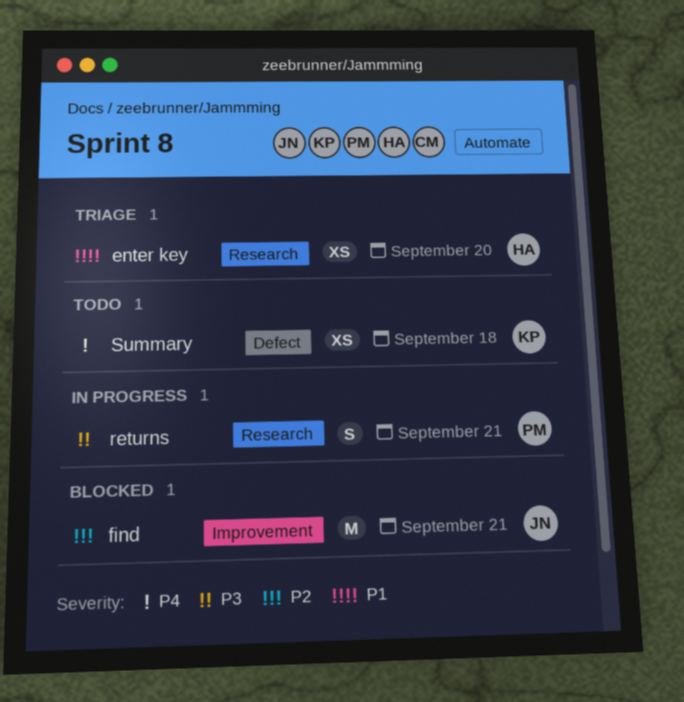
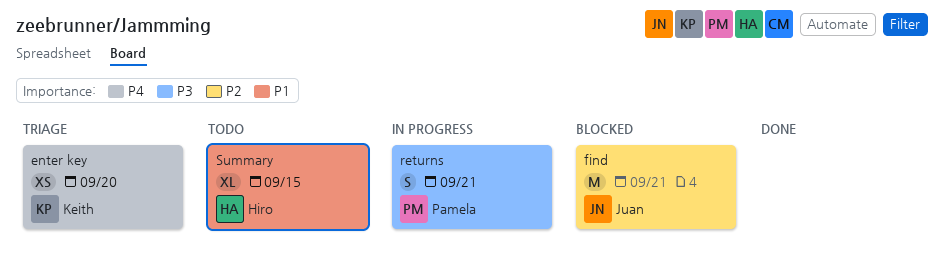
enter key, owner: Hiro -> Keith
enter key, priority: P1 -> P4
Summary, owner: Keith -> Hiro
Summary, priority: P4 -> P1
Summary, estimate: XS -> XL
Summary, due: Sep 18 -> Sep 15

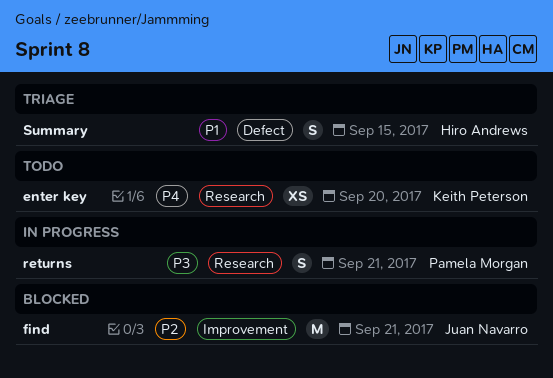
enter key, status: Triage -> Todo
Summary, status: Todo -> Triage
Summary, estimate: XL -> S

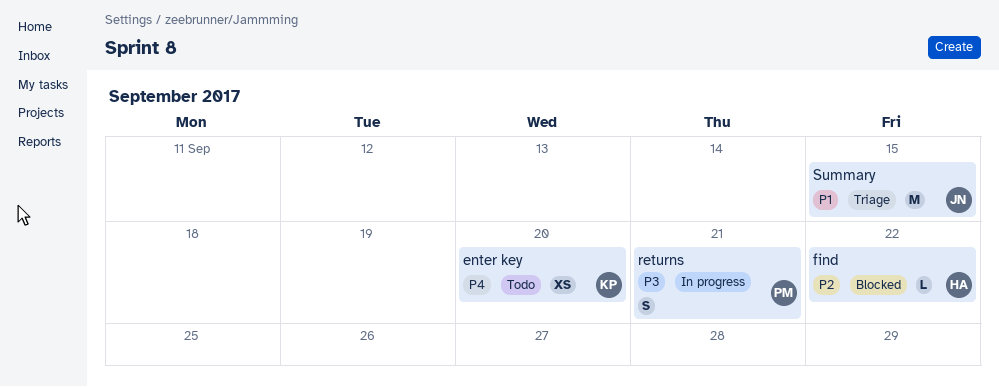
find, owner: Juan Navarro -> Hiro Andrews
find, estimate: M -> L
find, due: Sep 21 -> Sep 22
Summary, owner: Hiro Andrews -> Juan Navarro
Summary, estimate: S -> M

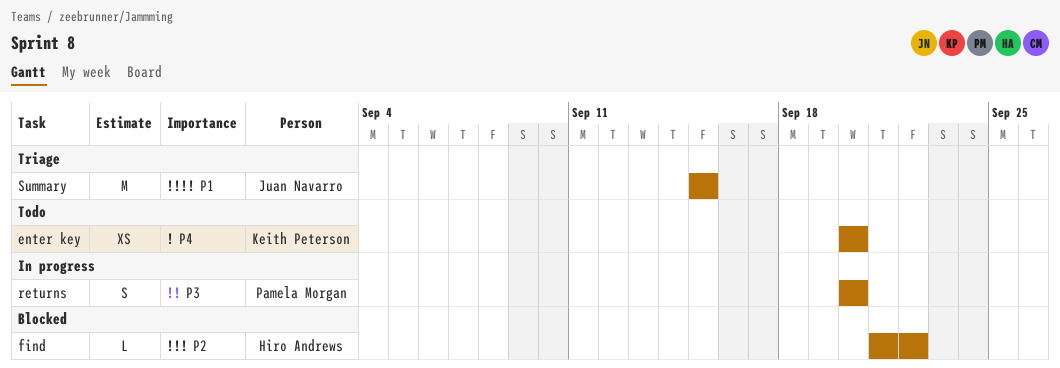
returns, due: Sep 21 -> Sep 20

